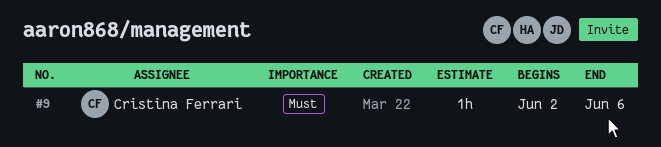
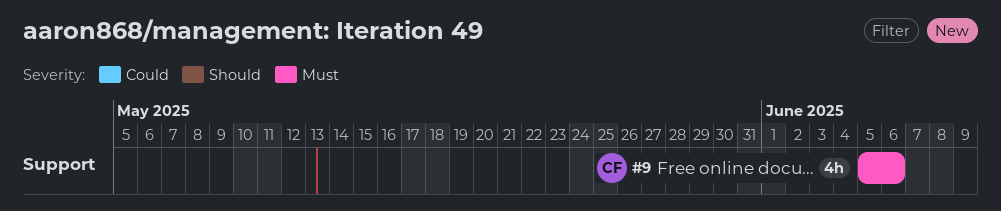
#9, estimate: 1h -> 4h
#9, start: Jun 2 -> Jun 5

